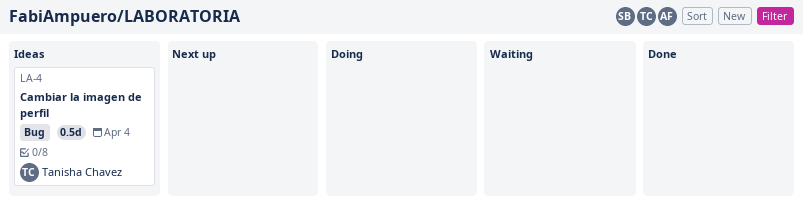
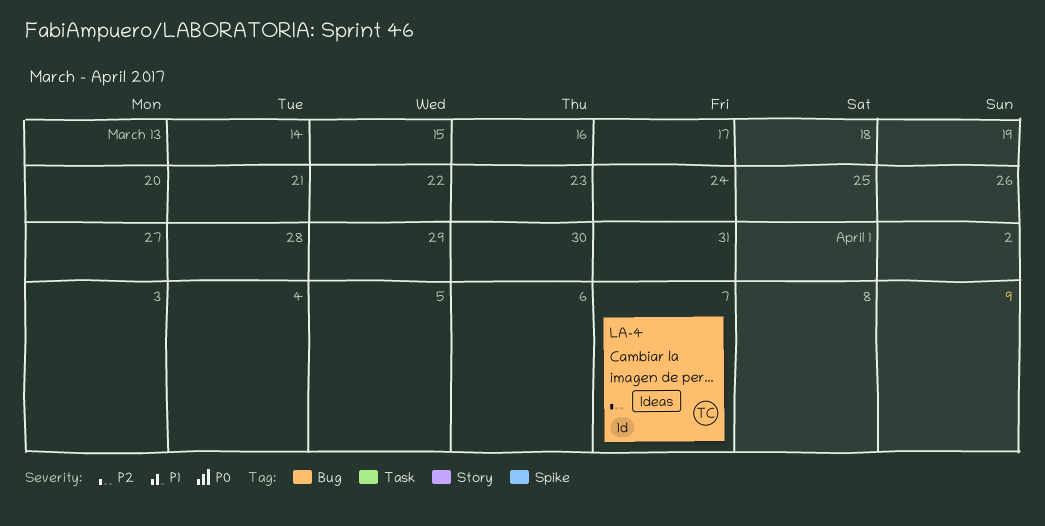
LA-4, estimate: 0.5d -> 1d
LA-4, due: Apr 4 -> Apr 7

